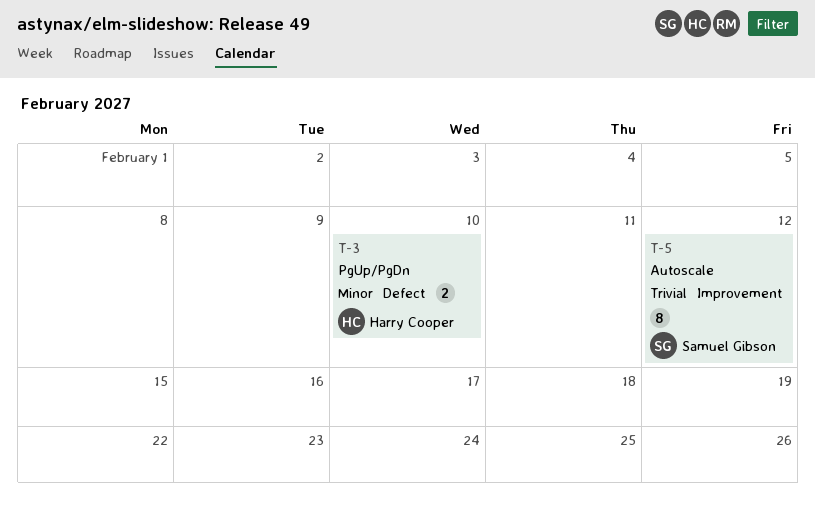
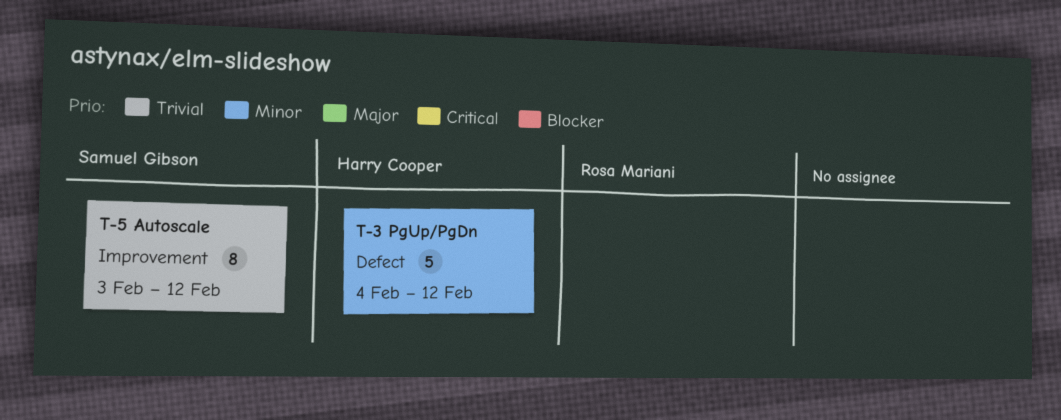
T-3, estimate: 2 -> 5
T-3, due: Feb 10 -> Feb 12

